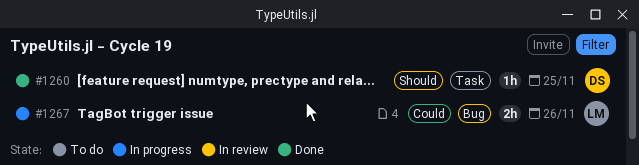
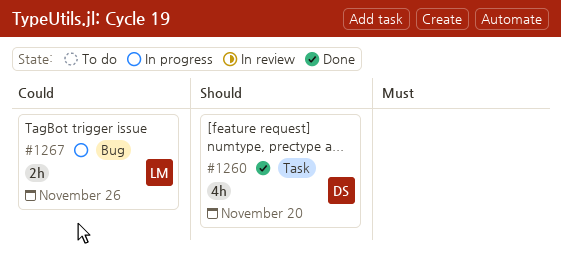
#1260, estimate: 1h -> 4h
#1260, due: Nov 25 -> Nov 20

